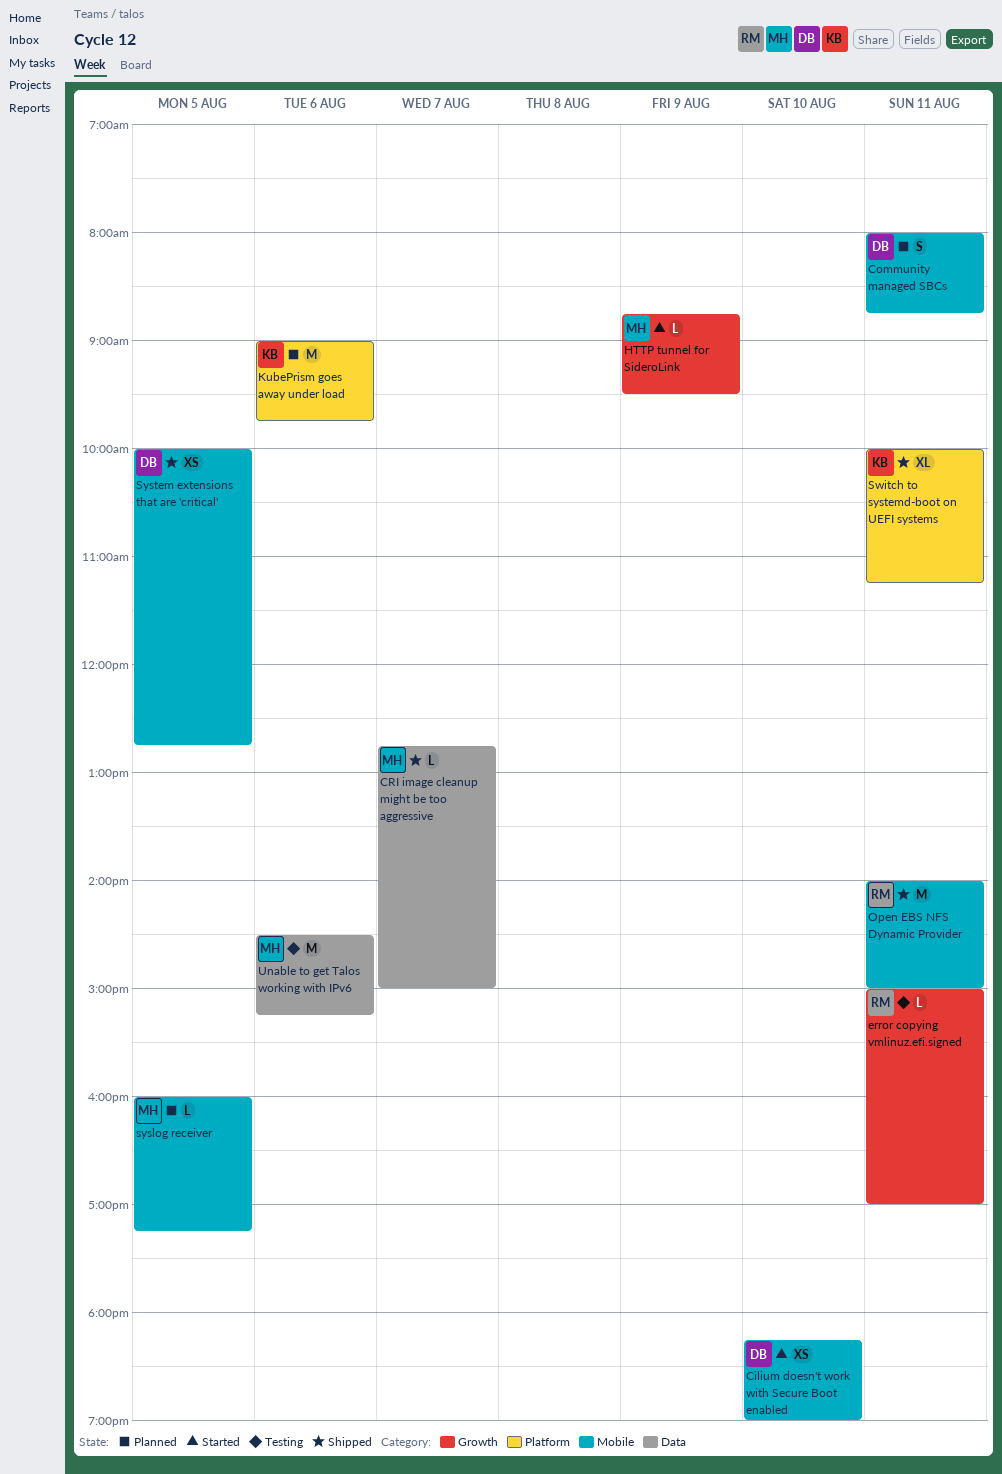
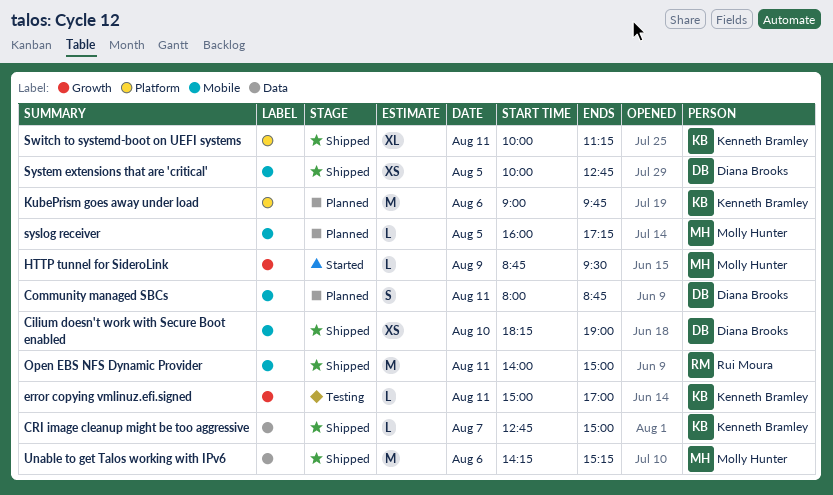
Cilium doesn't work with Secure Boot enabled, status: Started -> Shipped
CRI image cleanup might be too aggressive, owner: Molly Hunter -> Kenneth Bramley
error copying vmlinuz.efi.signed, owner: Rui Moura -> Kenneth Bramley
Unable to get Talos working with IPv6, status: Testing -> Shipped
Unable to get Talos working with IPv6, begins: 14:30 -> 14:15

